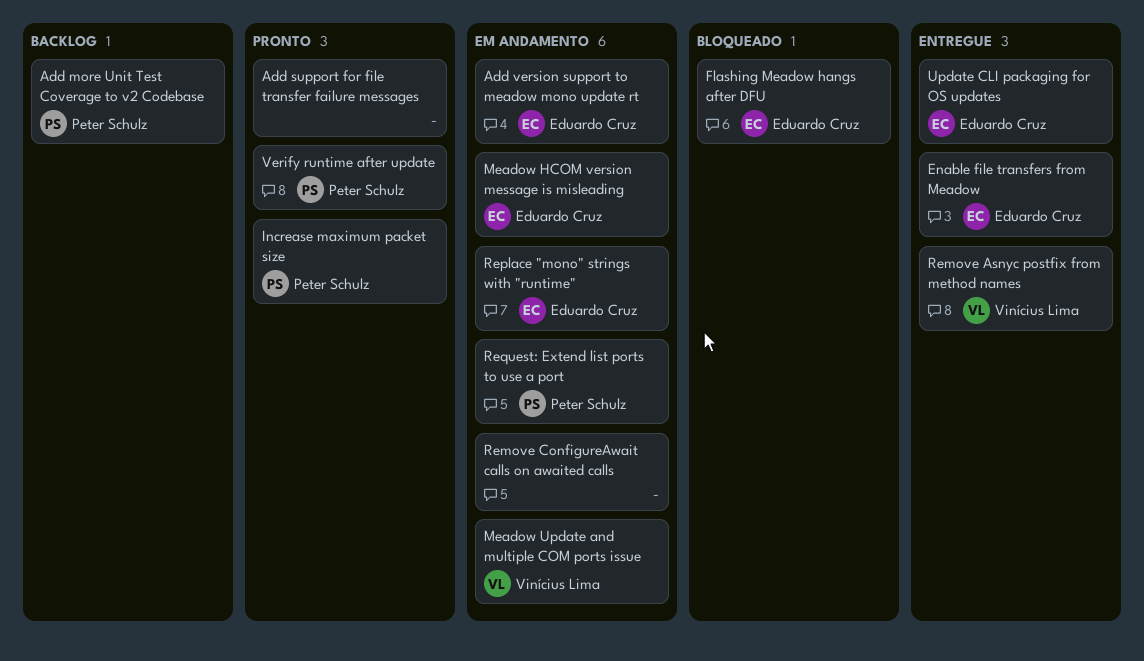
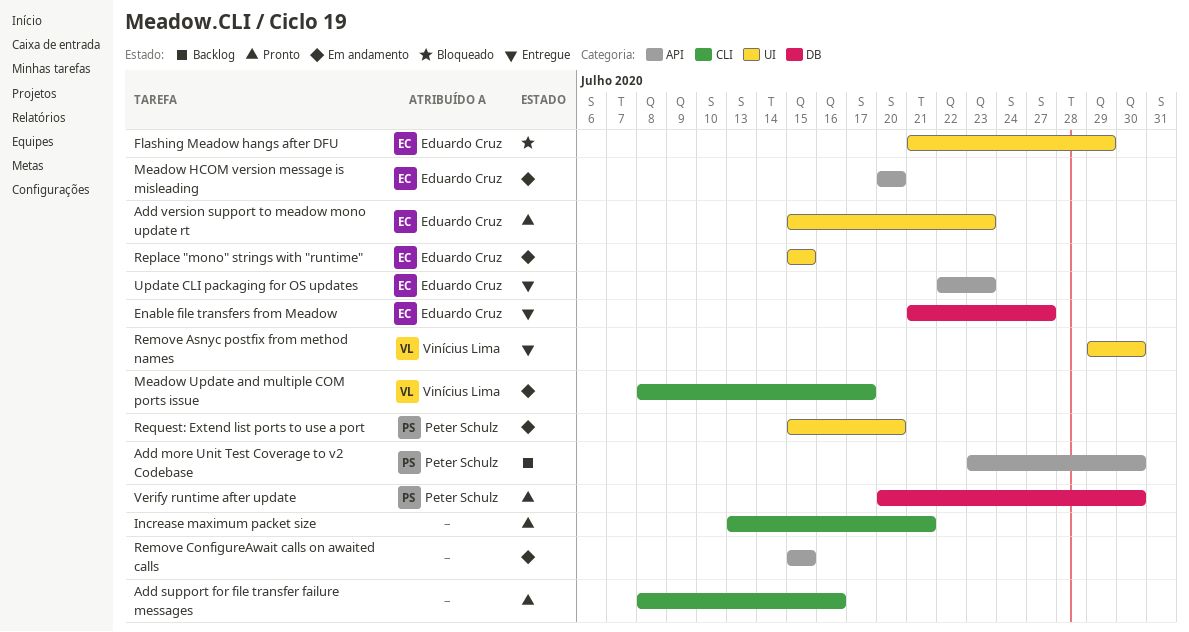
Add version support to meadow mono update rt, status: Em andamento -> Pronto
Increase maximum packet size, owner: Peter Schulz -> none

